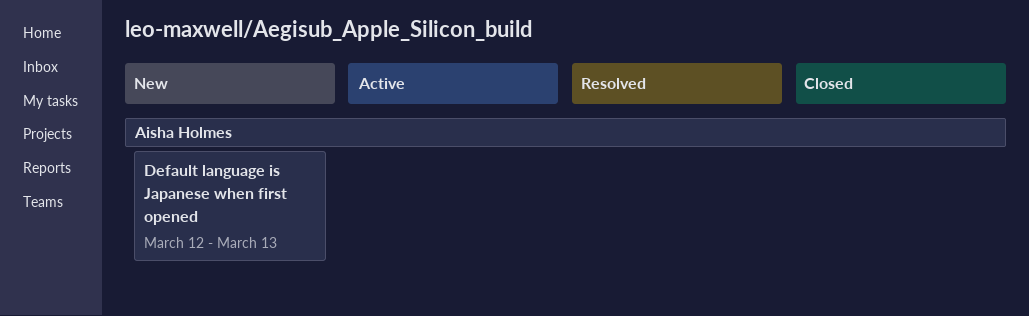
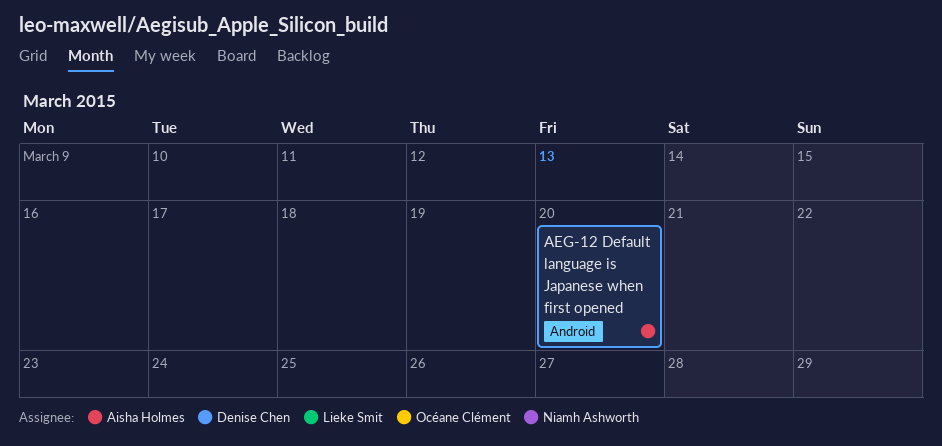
Default language is Japanese when first opened, due: Mar 13 -> Mar 20

